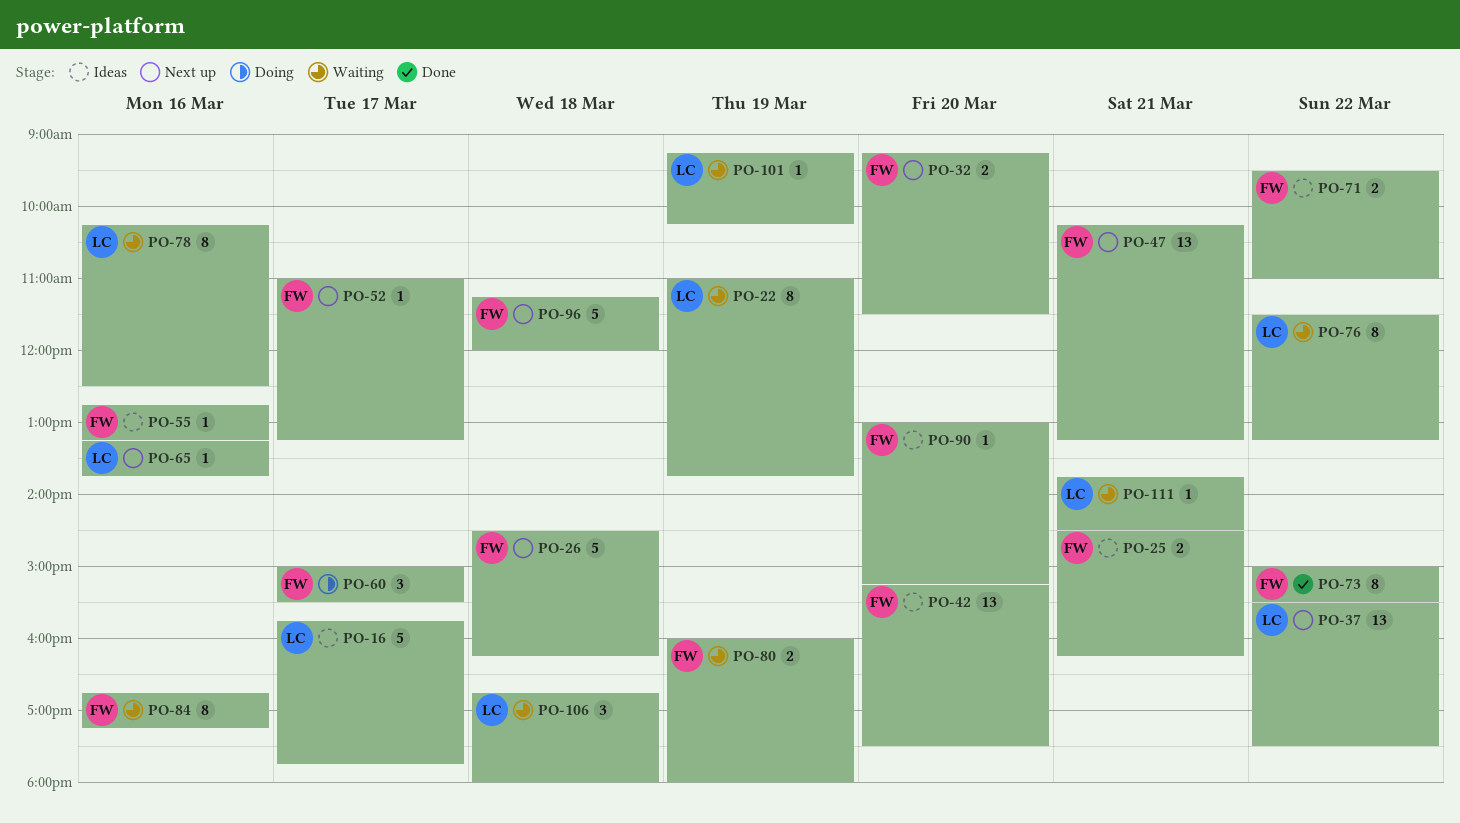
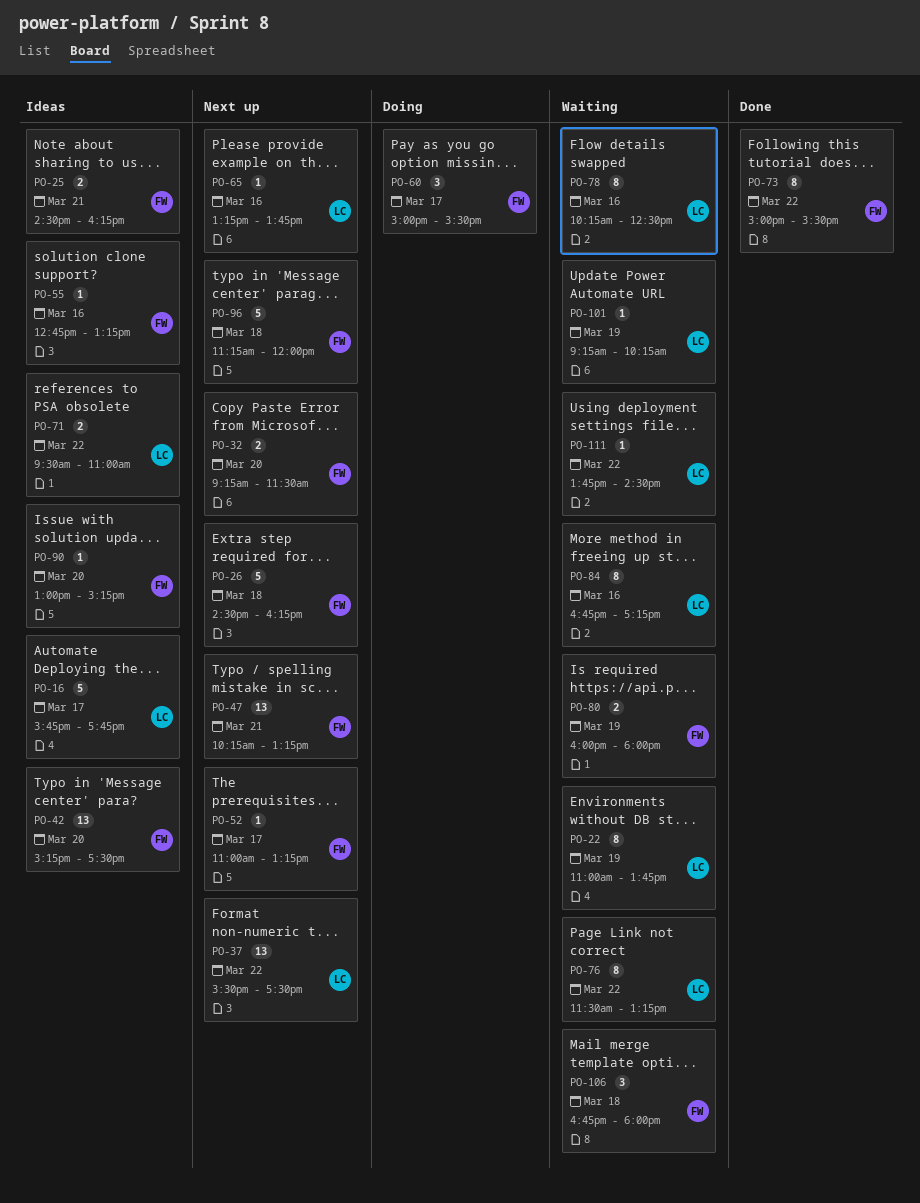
PO-71, owner: FW -> LC
PO-84, owner: FW -> LC
PO-106, owner: LC -> FW
PO-111, day: Mar 21 -> Mar 22

